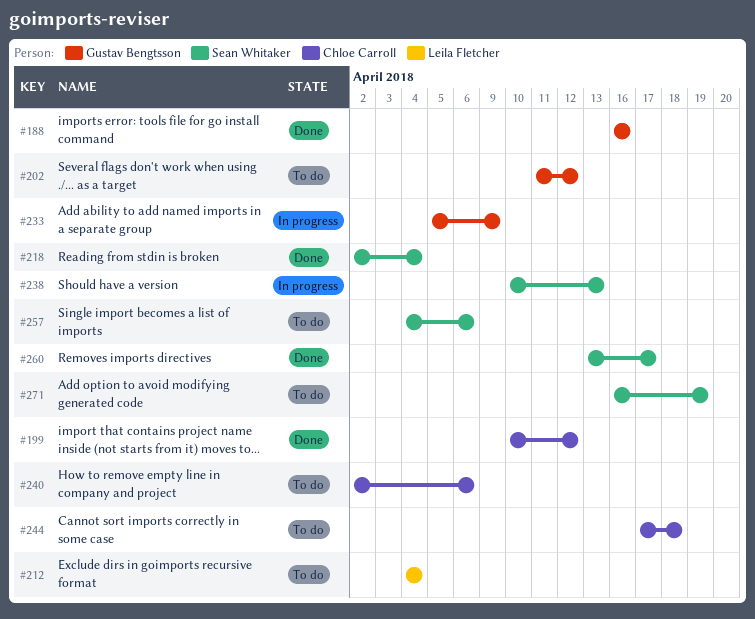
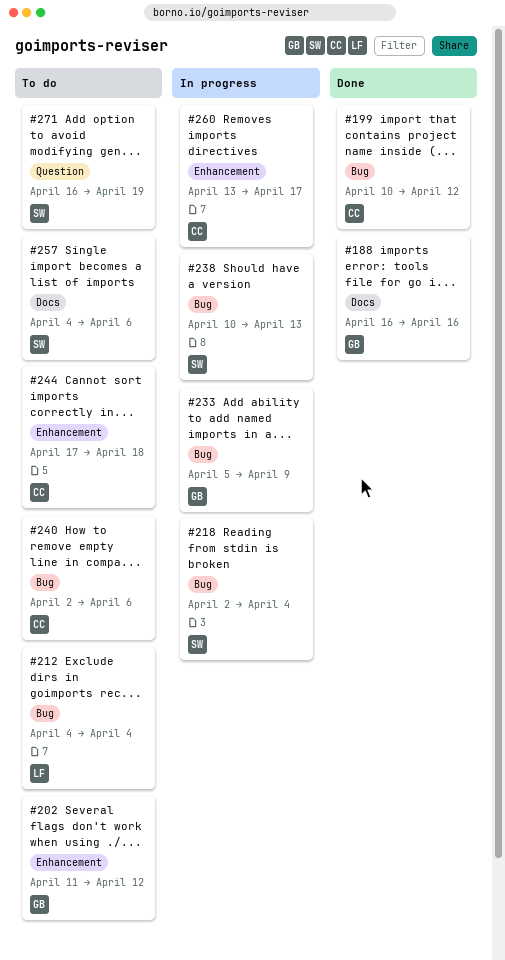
#218, status: Done -> In progress
#260, status: Done -> In progress
#260, owner: Sean Whitaker -> Chloe Carroll

